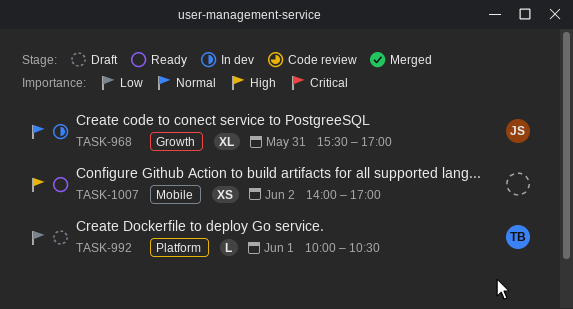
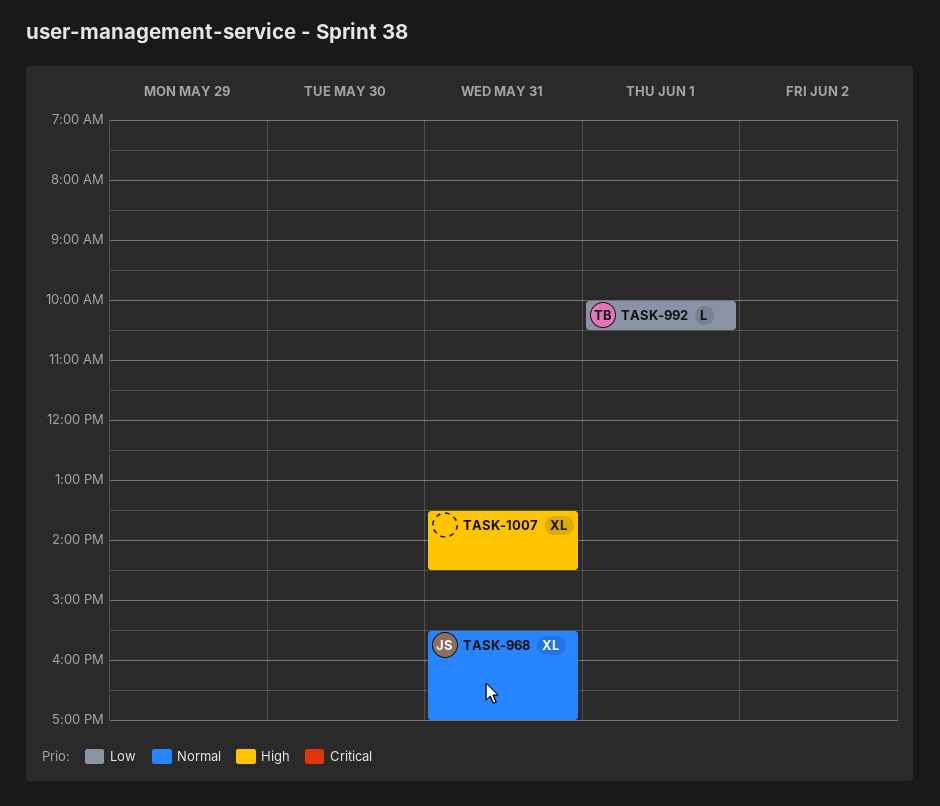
TASK-1007, estimate: XS -> XL
TASK-1007, day: Jun 2 -> May 31
TASK-1007, begins: 14:00 -> 13:30
TASK-1007, ends: 17:00 -> 14:30

